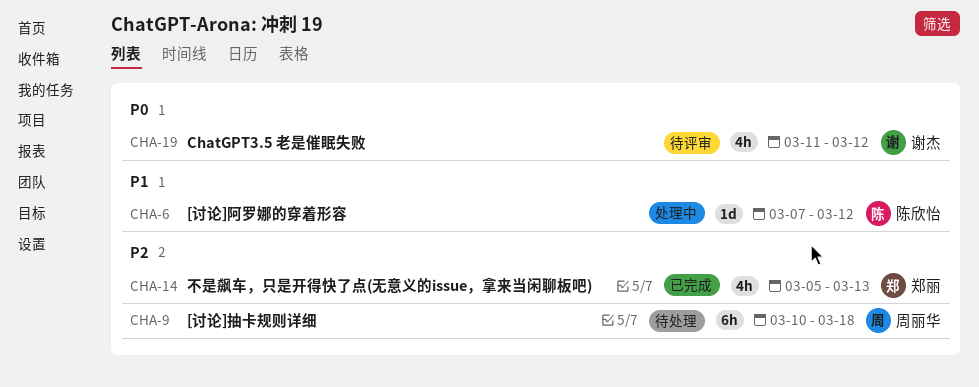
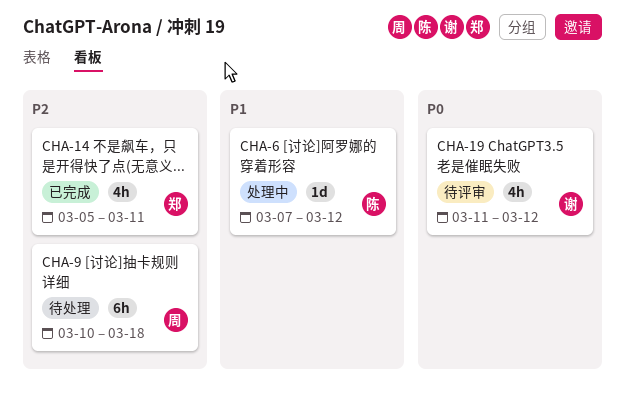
CHA-14, due: Mar 13 -> Mar 11

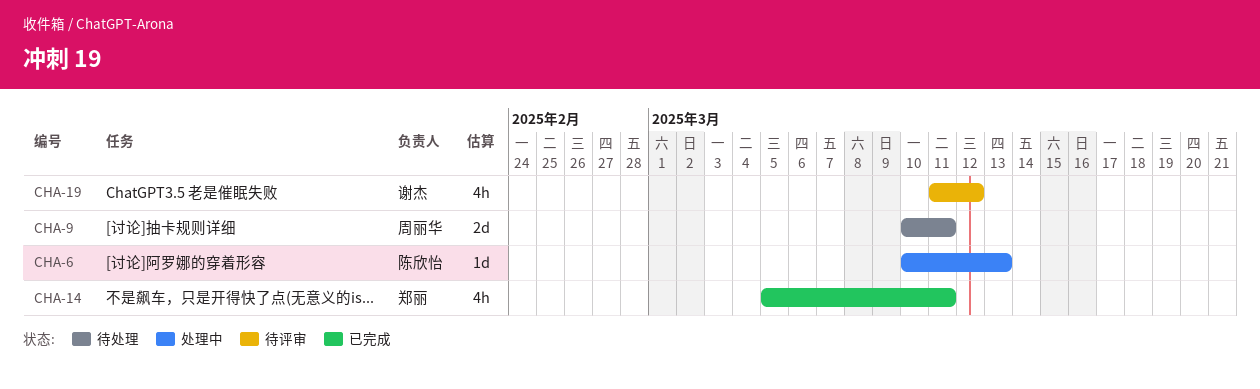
CHA-6, start: Mar 7 -> Mar 10
CHA-6, due: Mar 12 -> Mar 13
CHA-9, estimate: 6h -> 2d
CHA-9, due: Mar 18 -> Mar 11

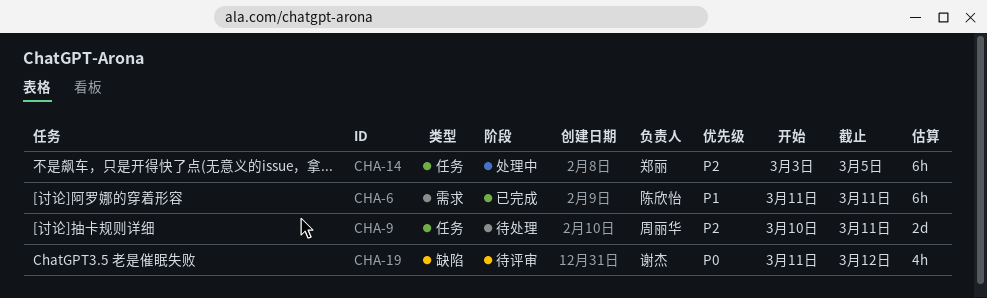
CHA-6, status: 处理中 -> 已完成
CHA-6, estimate: 1d -> 6h
CHA-6, start: Mar 10 -> Mar 11
CHA-6, due: Mar 13 -> Mar 11
CHA-14, status: 已完成 -> 处理中
CHA-14, estimate: 4h -> 6h
CHA-14, start: Mar 5 -> Mar 3
CHA-14, due: Mar 11 -> Mar 5

